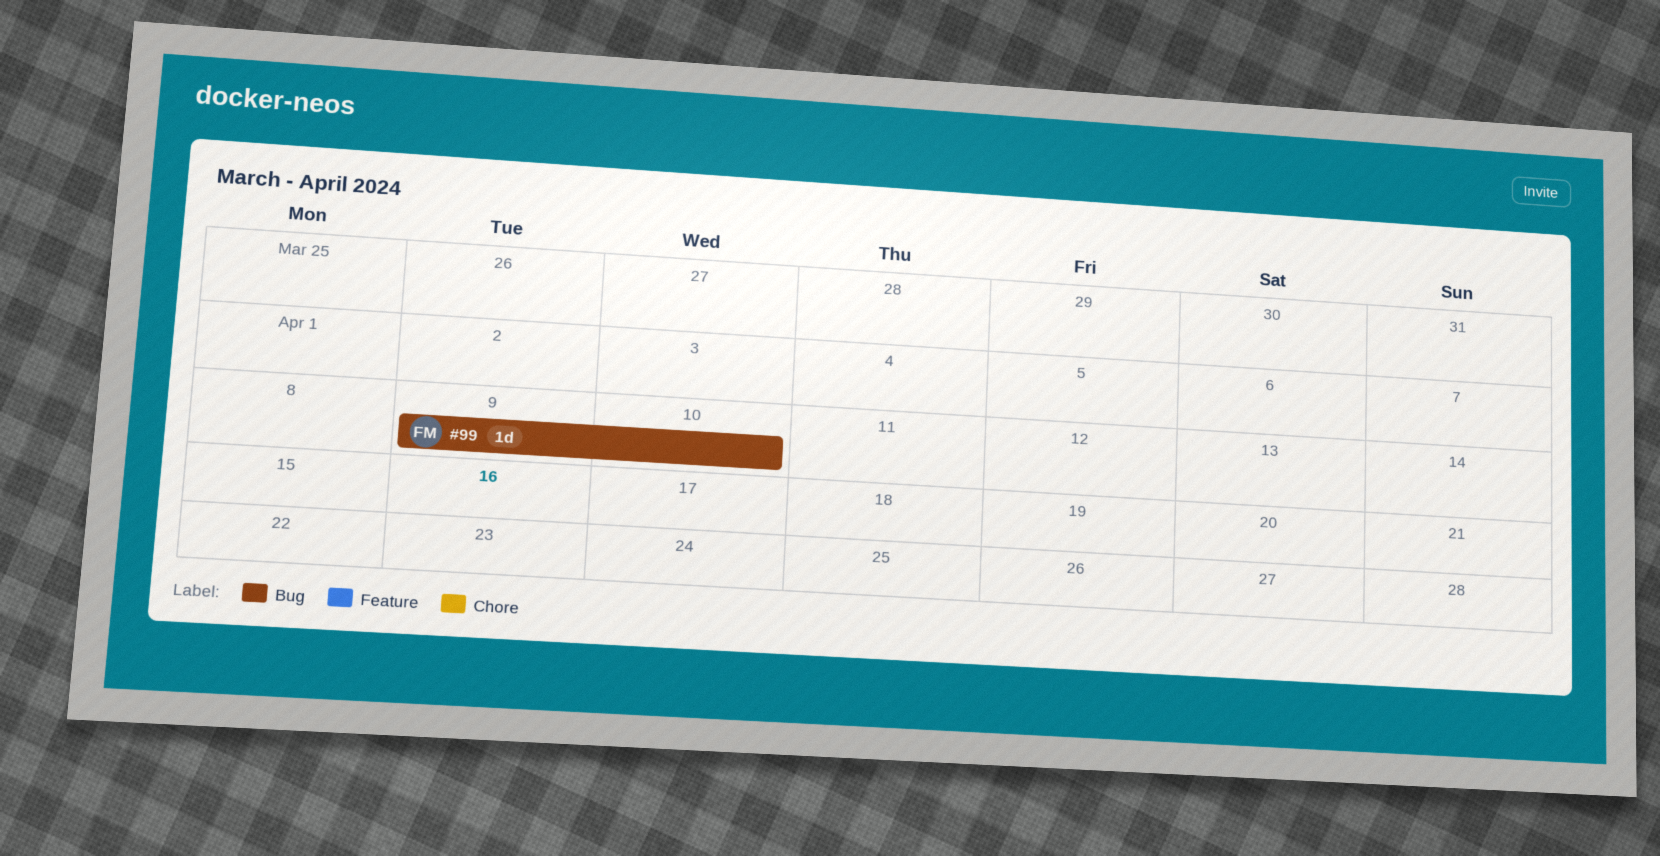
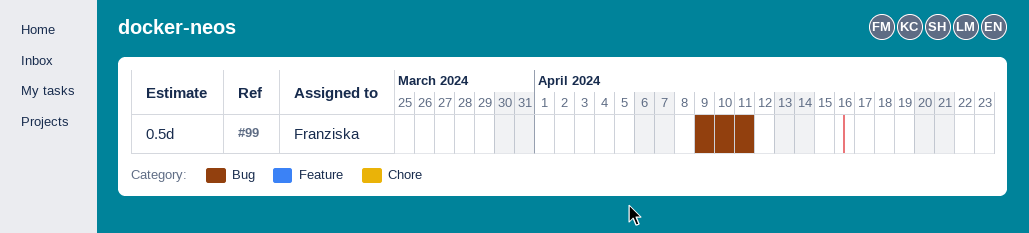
#99, estimate: 1d -> 0.5d
#99, due: Apr 10 -> Apr 11

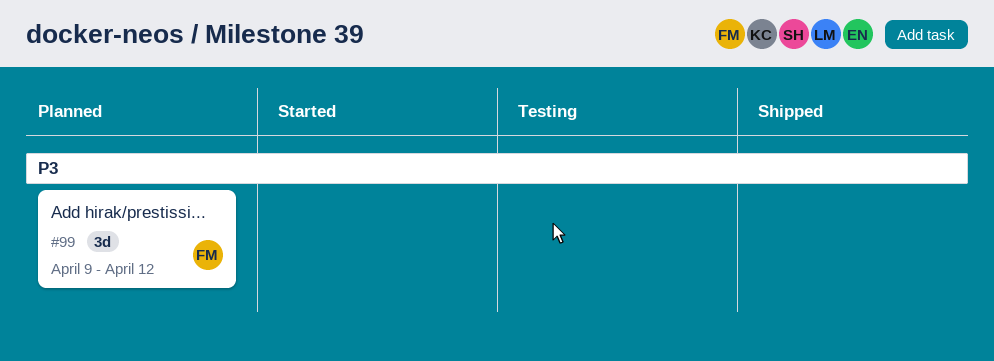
#99, estimate: 0.5d -> 3d
#99, due: Apr 11 -> Apr 12

